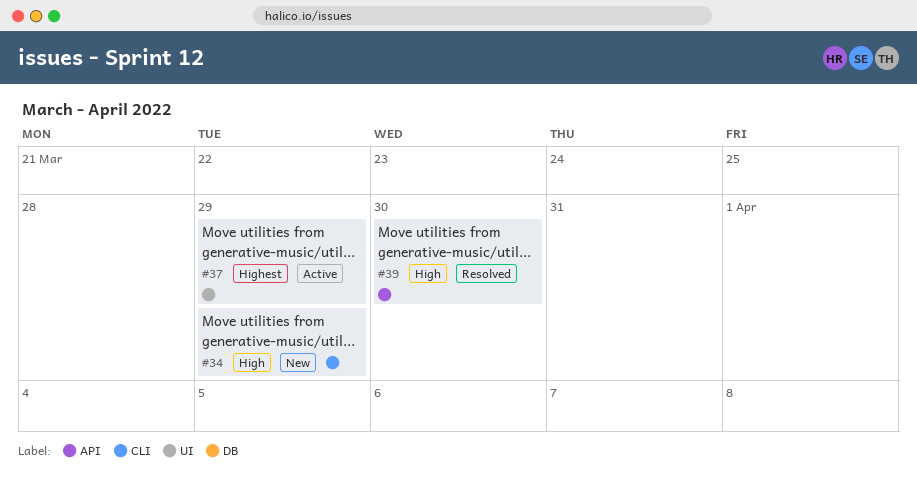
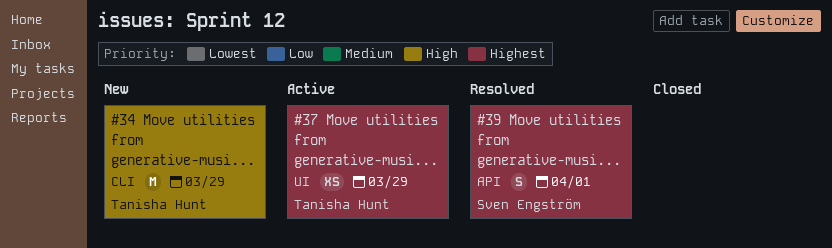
#39, priority: High -> Highest
#39, due: Mar 30 -> Apr 1

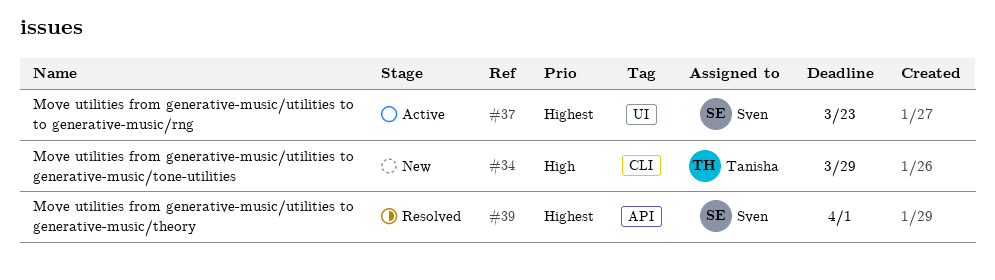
#37, owner: Tanisha Hunt -> Sven Engström
#37, due: Mar 29 -> Mar 23

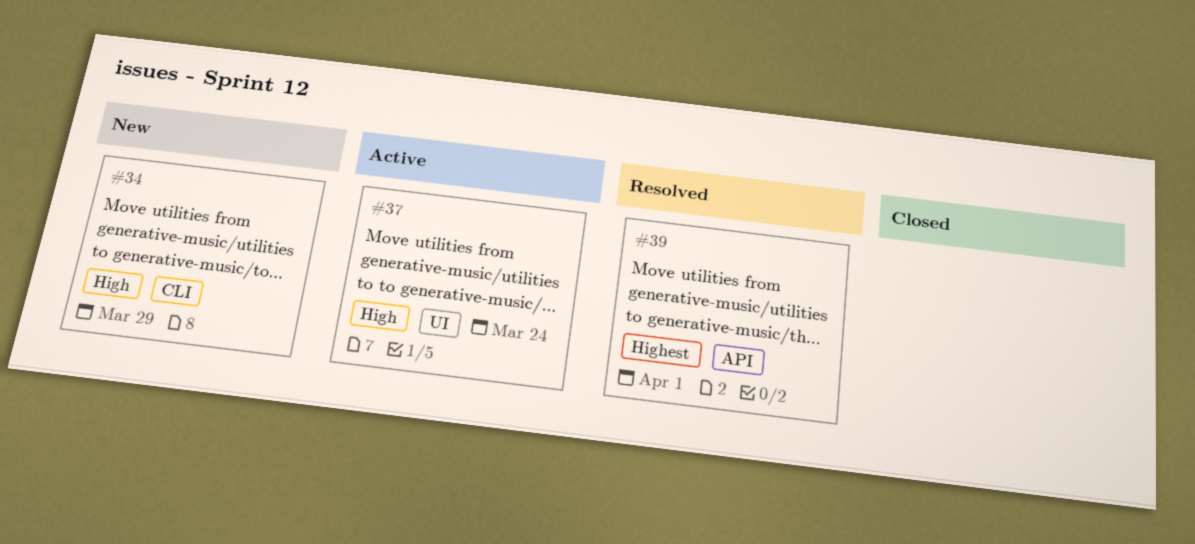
#37, priority: Highest -> High
#37, due: Mar 23 -> Mar 24

